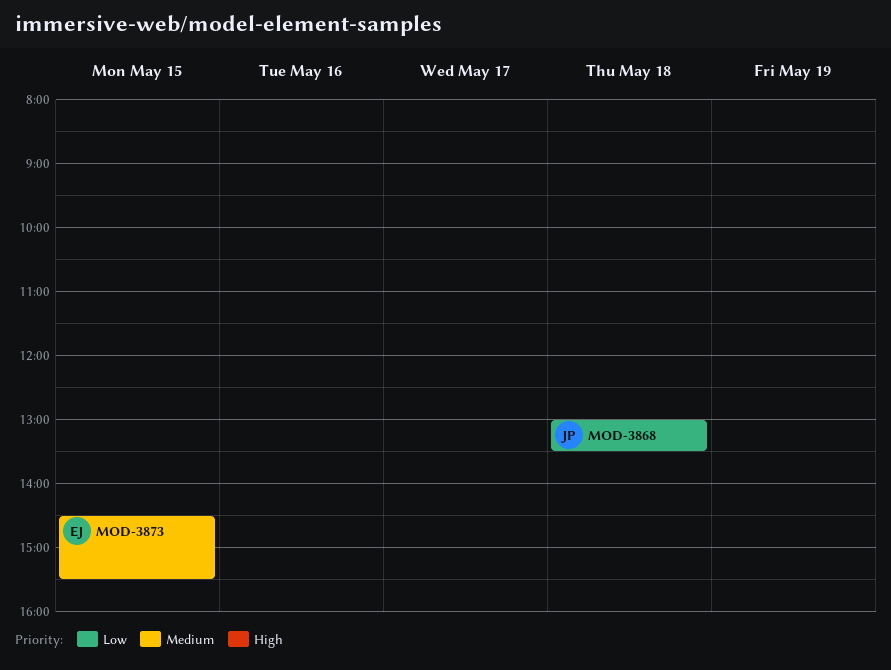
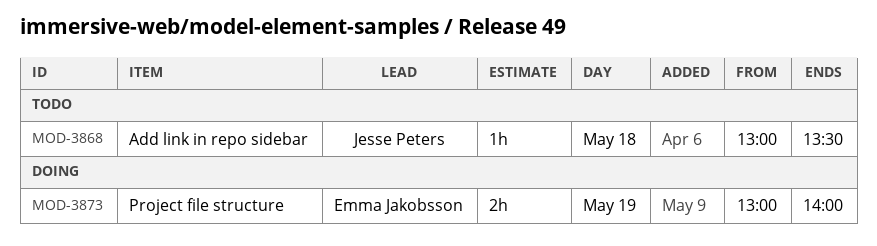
MOD-3873, day: May 15 -> May 19
MOD-3873, begins: 14:30 -> 13:00
MOD-3873, ends: 15:30 -> 14:00

